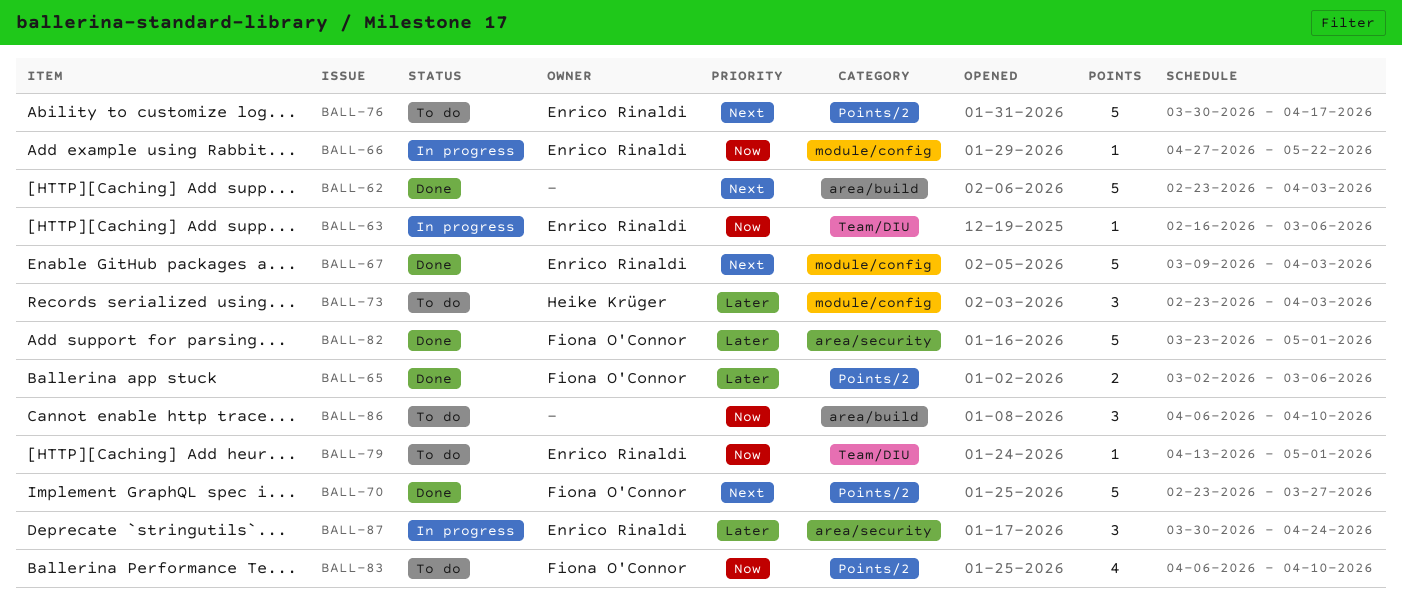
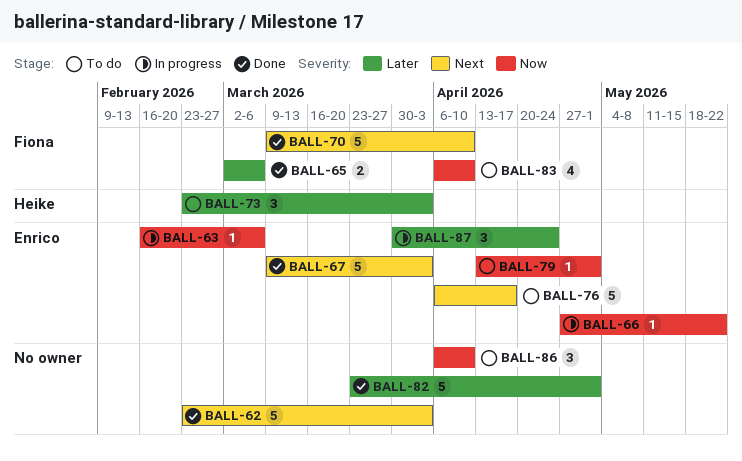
BALL-70, start: Feb 23 -> Mar 9
BALL-70, due: Mar 27 -> Apr 10
BALL-76, start: Mar 30 -> Apr 6
BALL-82, owner: Fiona O'Connor -> none

